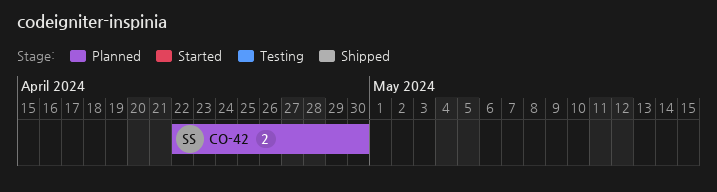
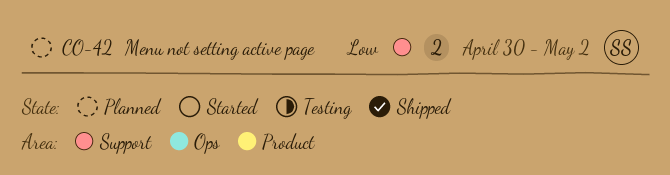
CO-42, start: Apr 22 -> Apr 30
CO-42, due: Apr 30 -> May 2

